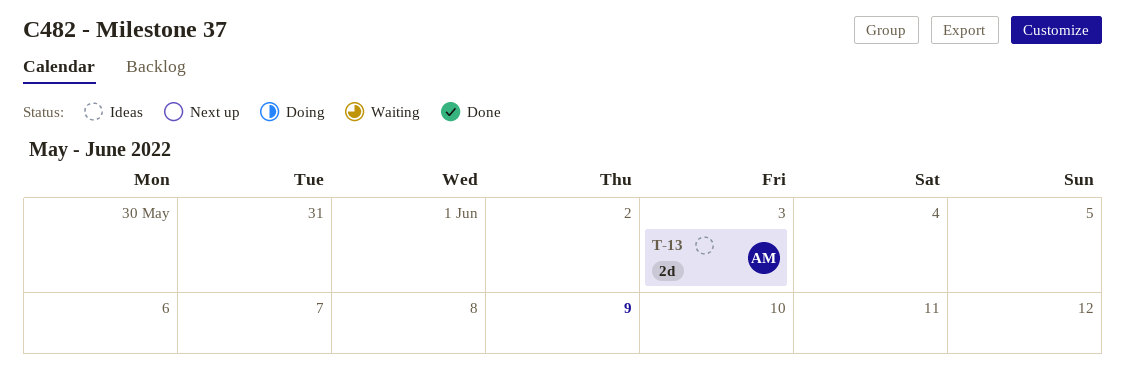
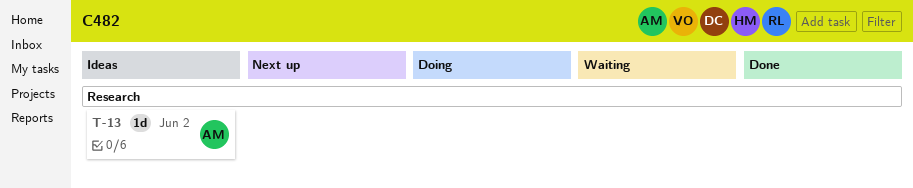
T-13, estimate: 2d -> 1d
T-13, due: Jun 3 -> Jun 2

